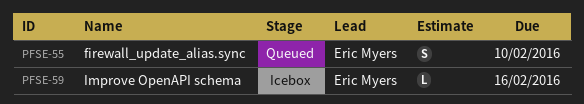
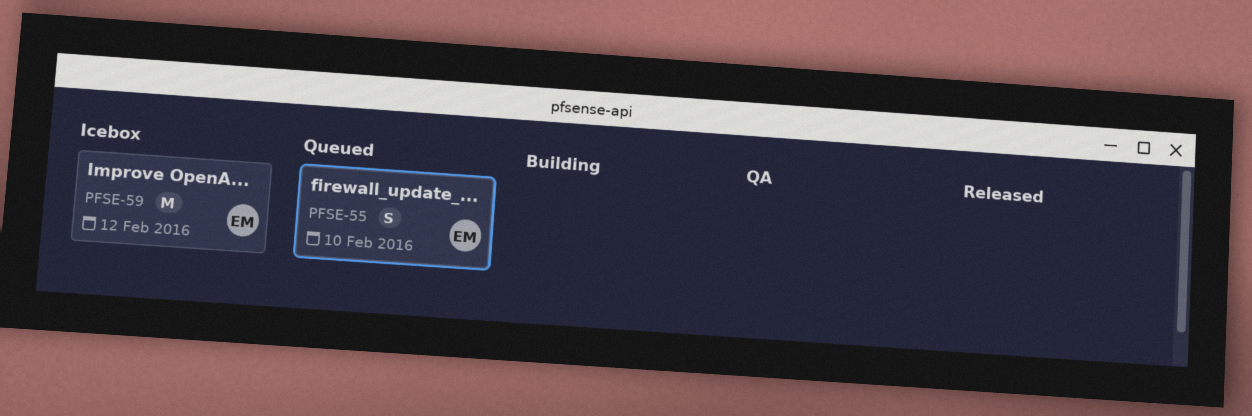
PFSE-59, estimate: L -> M
PFSE-59, due: Feb 16 -> Feb 12

